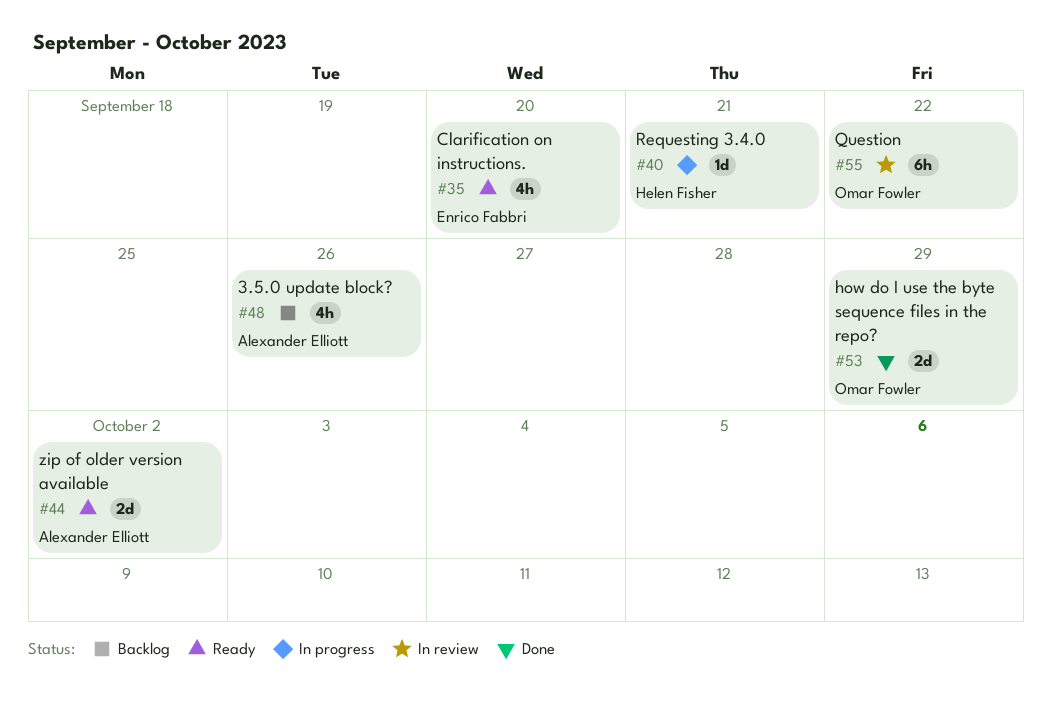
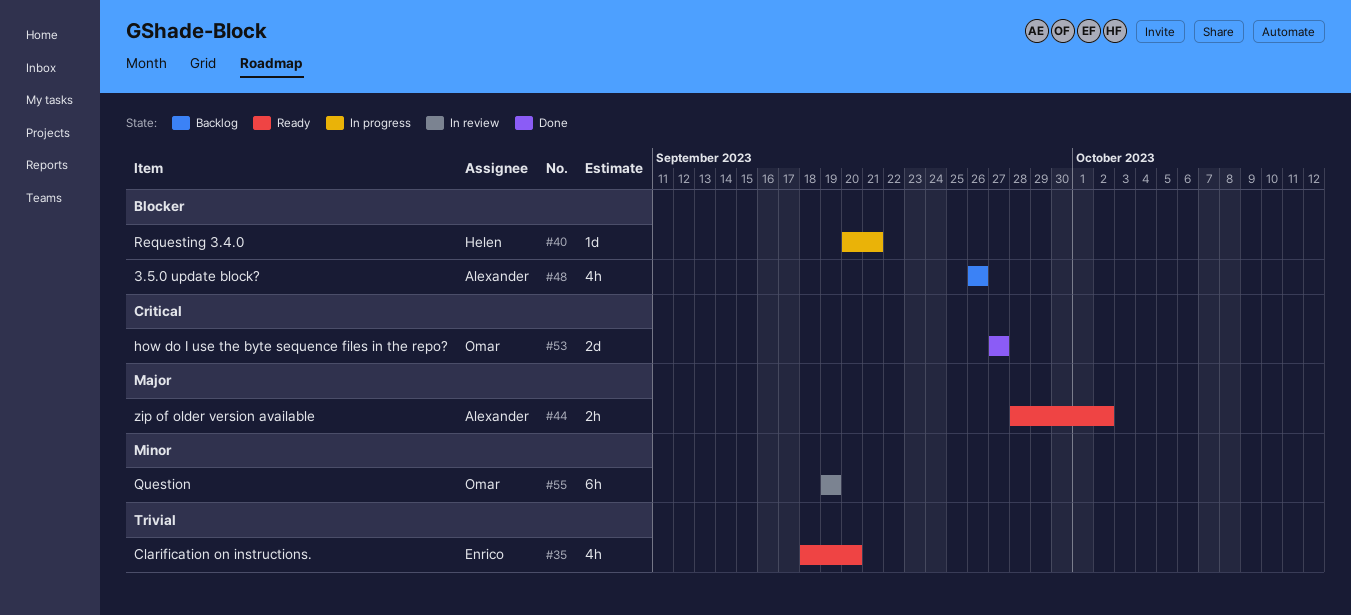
#44, estimate: 2d -> 2h
#53, due: Sep 29 -> Sep 27
#55, due: Sep 22 -> Sep 19

